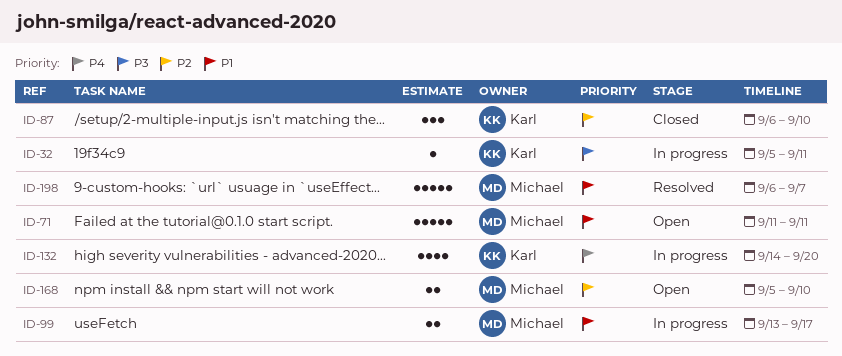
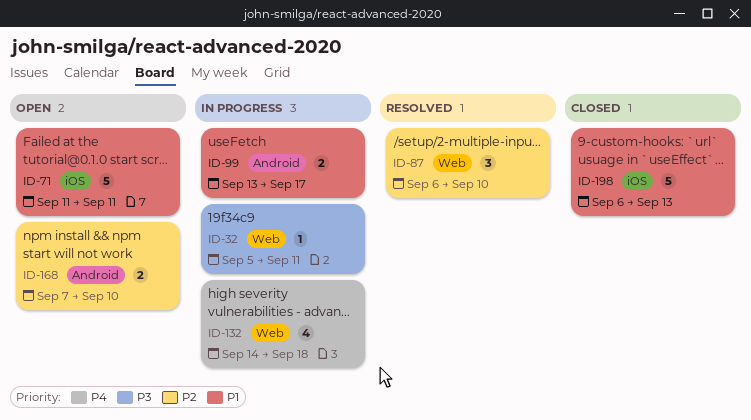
ID-87, status: Closed -> Resolved
ID-132, due: Sep 20 -> Sep 18
ID-168, start: Sep 5 -> Sep 7
ID-198, status: Resolved -> Closed
ID-198, due: Sep 7 -> Sep 13

